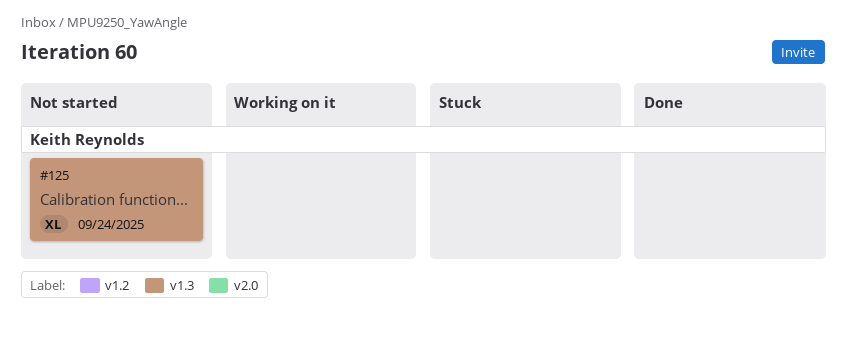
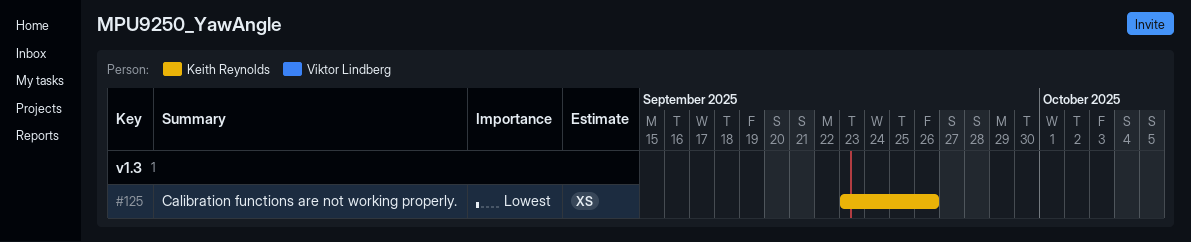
#125, estimate: XL -> XS
#125, due: Sep 24 -> Sep 26

